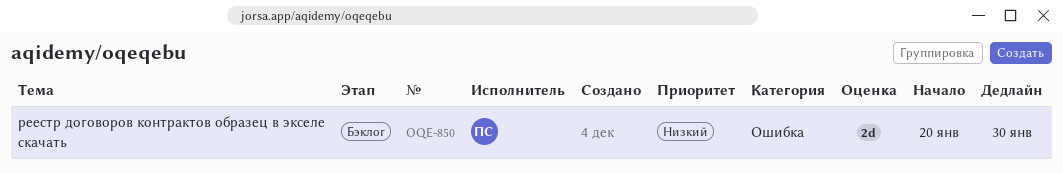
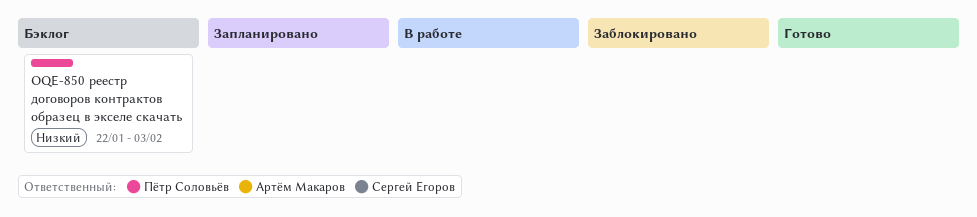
OQE-850, start: Jan 20 -> Jan 22
OQE-850, due: Jan 30 -> Feb 3

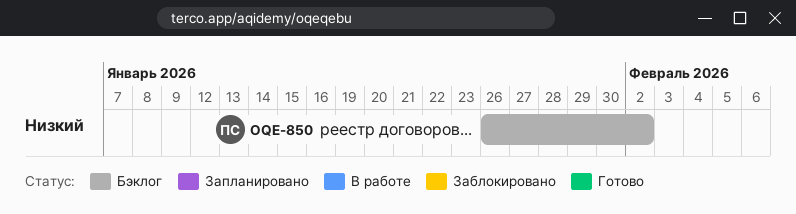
OQE-850, start: Jan 22 -> Jan 26
OQE-850, due: Feb 3 -> Feb 2

